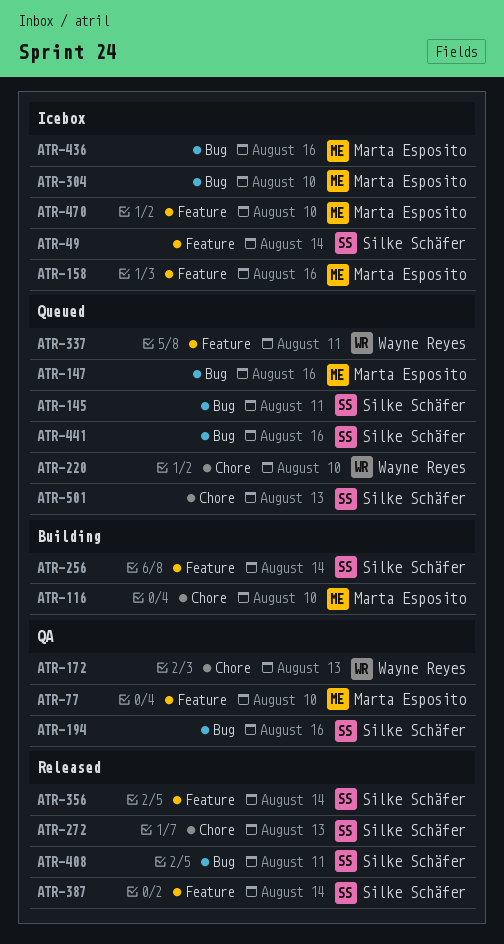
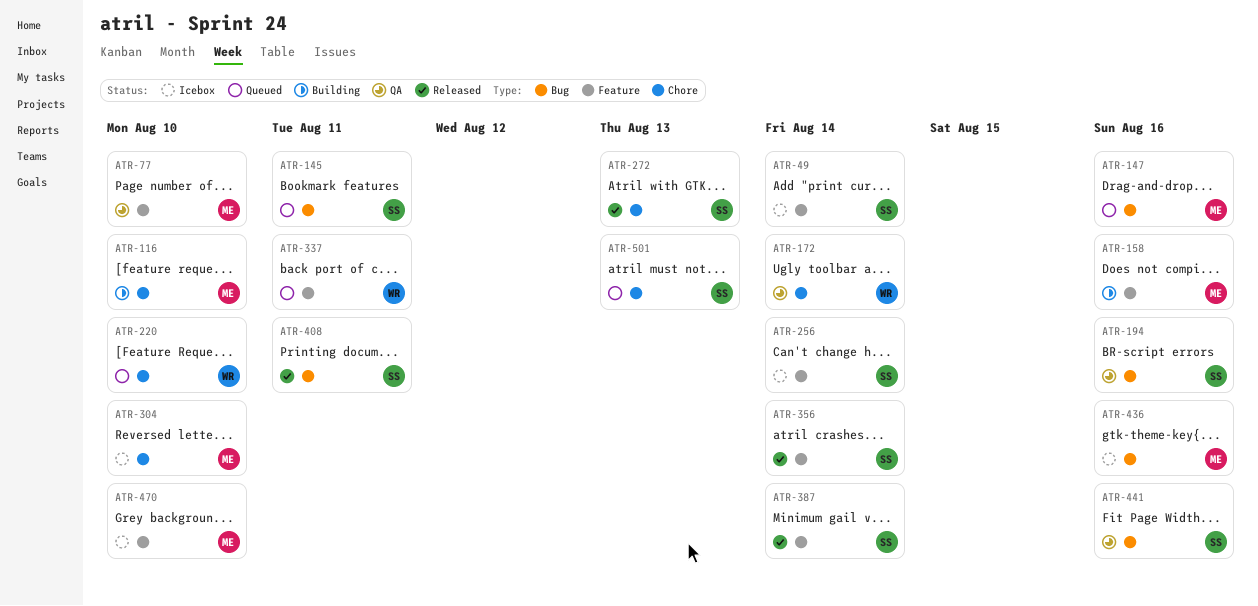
ATR-158, status: Icebox -> Building
ATR-172, due: Aug 13 -> Aug 14
ATR-256, status: Building -> Icebox
ATR-304, label: Bug -> Chore
ATR-441, status: Queued -> QA

